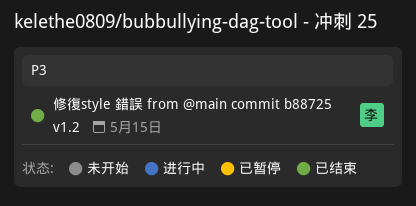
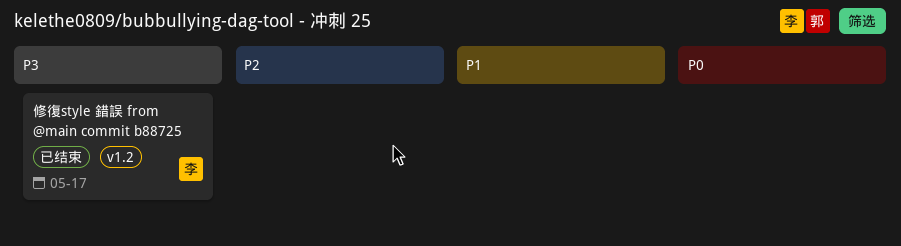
修復style 錯誤 from @main commit b88725, due: May 15 -> May 17

